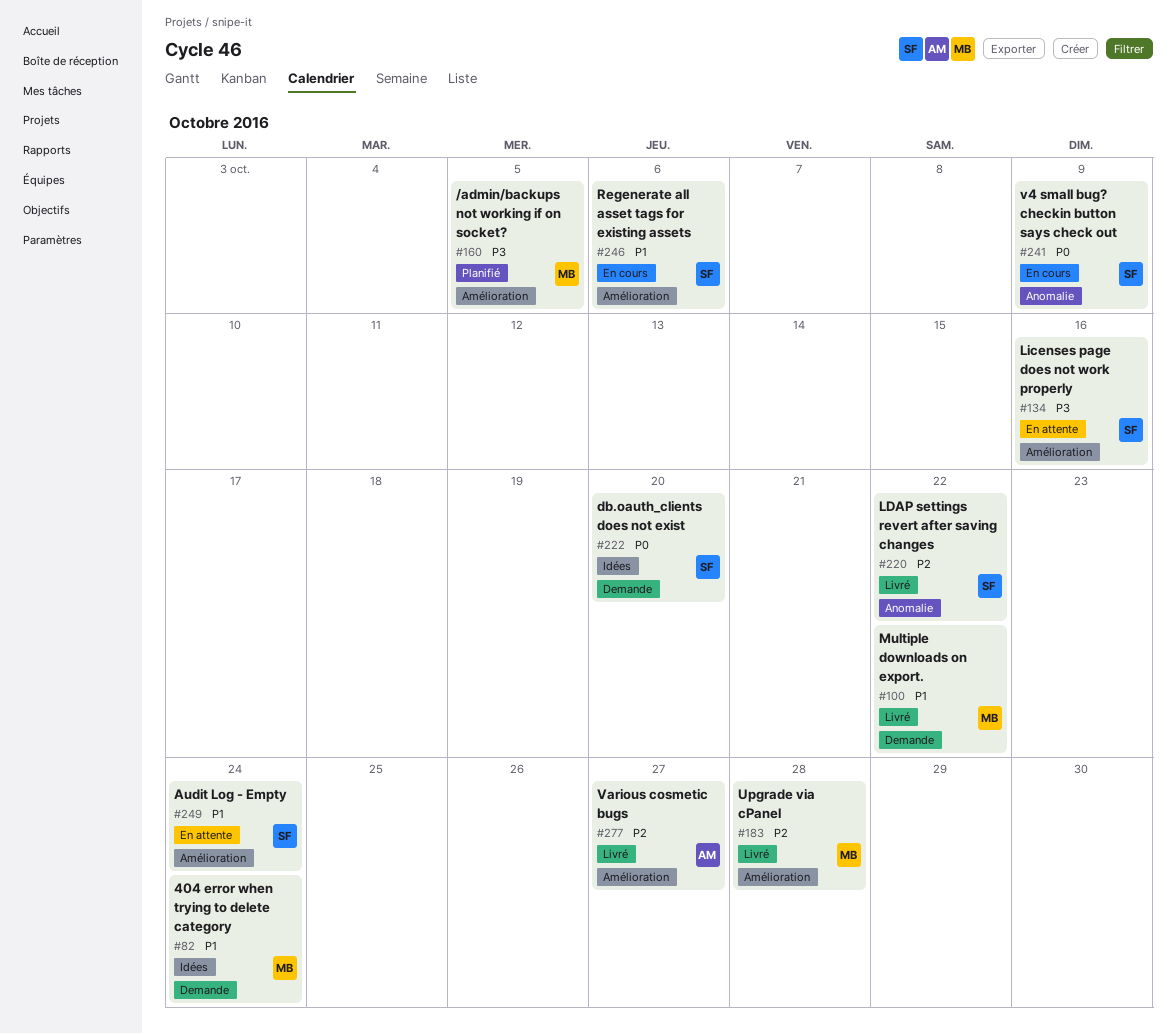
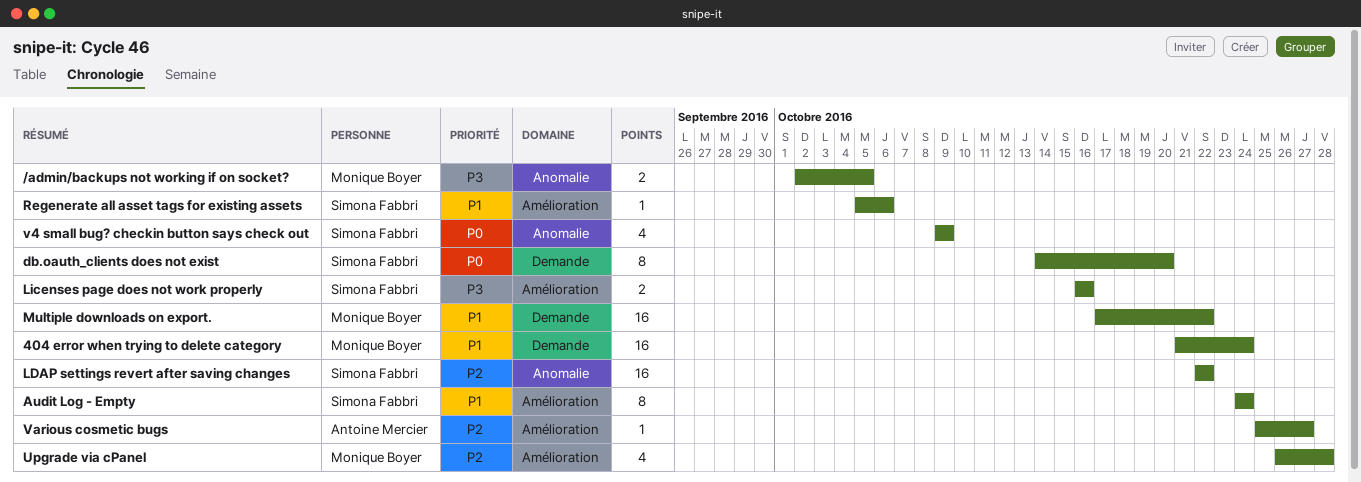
/admin/backups not working if on socket?, label: Amélioration -> Anomalie

